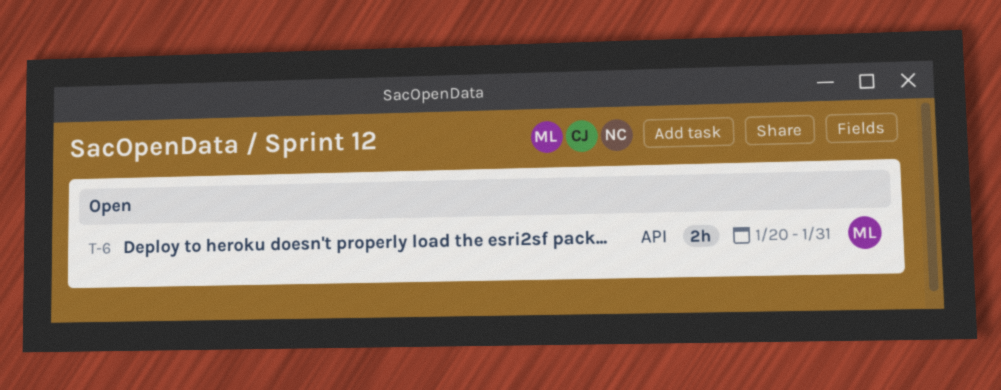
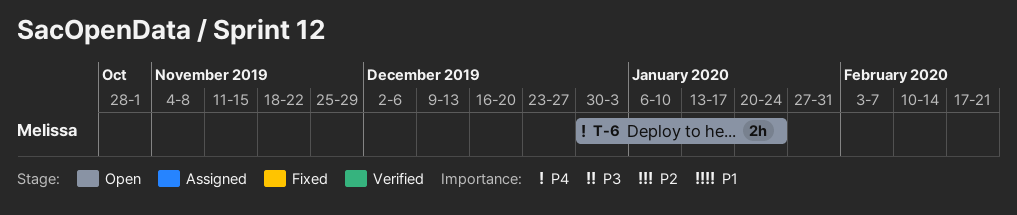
T-6, start: Jan 20 -> Dec 30
T-6, due: Jan 31 -> Jan 24

